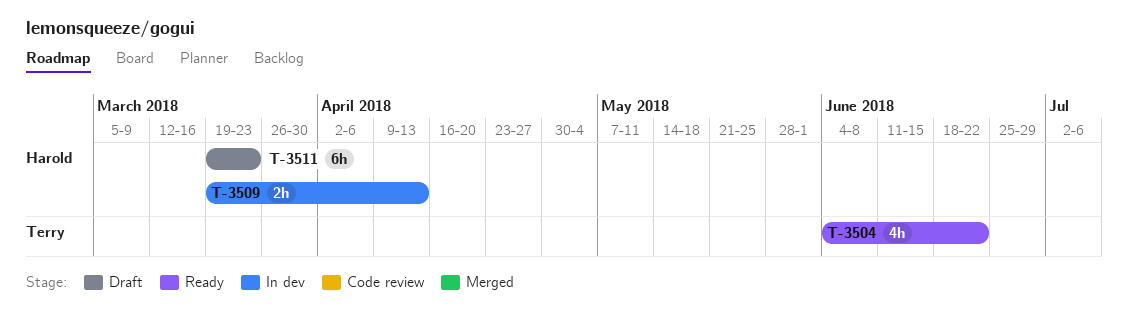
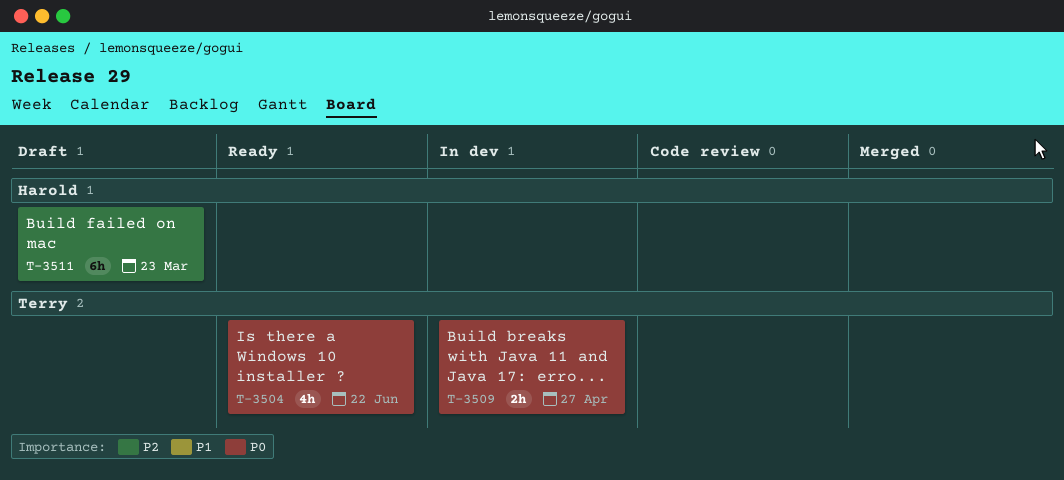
T-3509, owner: Harold -> Terry
T-3509, due: Apr 13 -> Apr 27

